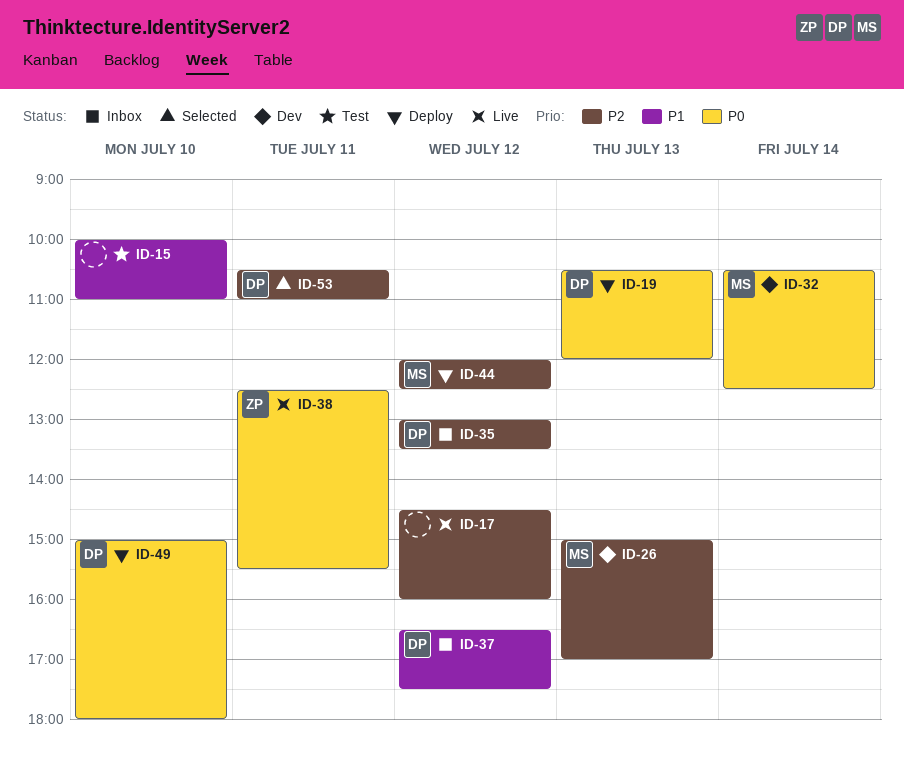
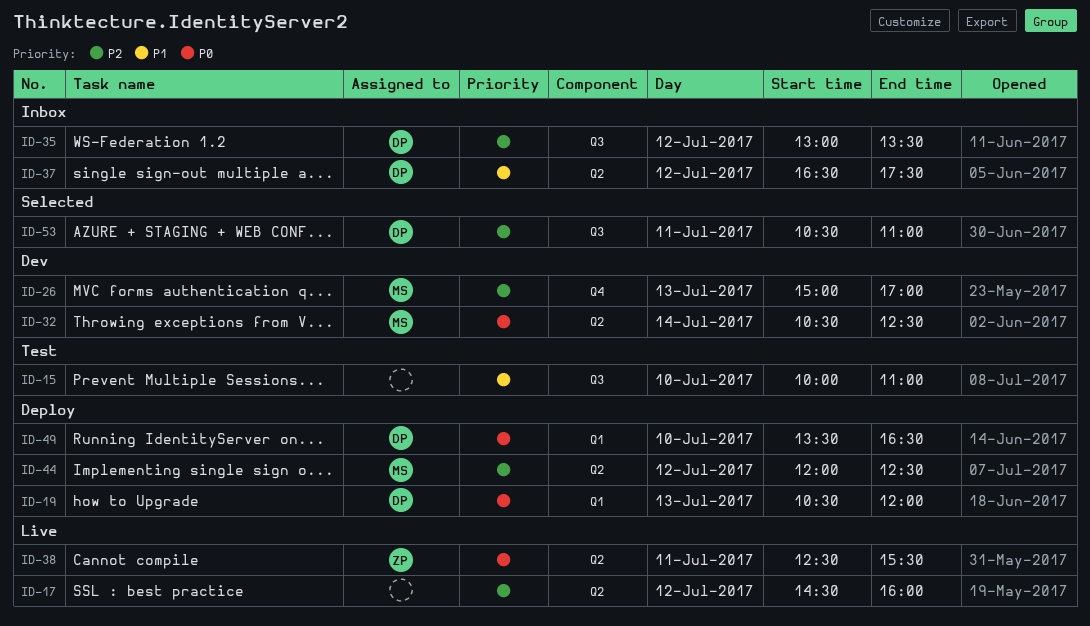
ID-49, begins: 15:00 -> 13:30
ID-49, ends: 18:00 -> 16:30

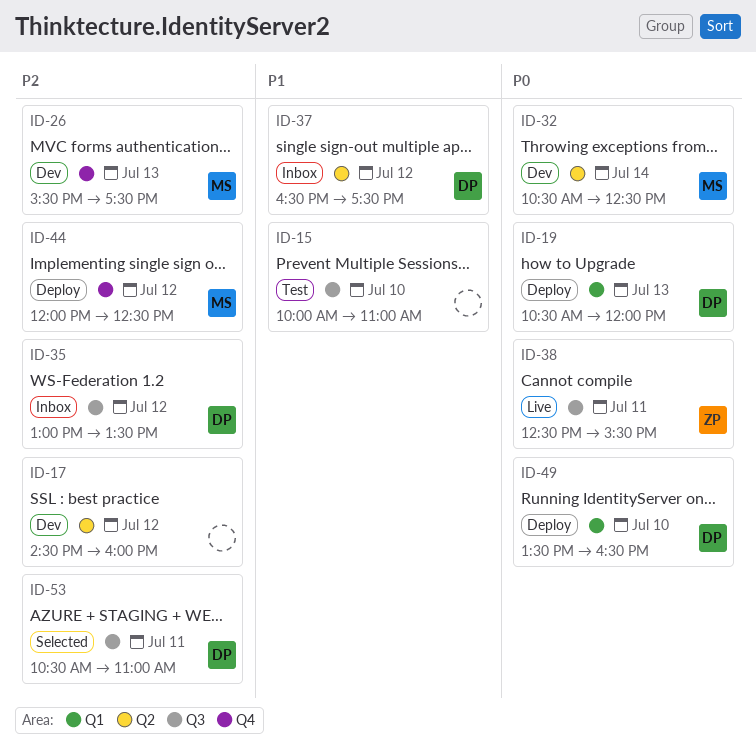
ID-17, status: Live -> Dev
ID-26, begins: 15:00 -> 15:30
ID-26, ends: 17:00 -> 17:30
ID-38, label: Q2 -> Q3
ID-44, label: Q2 -> Q4

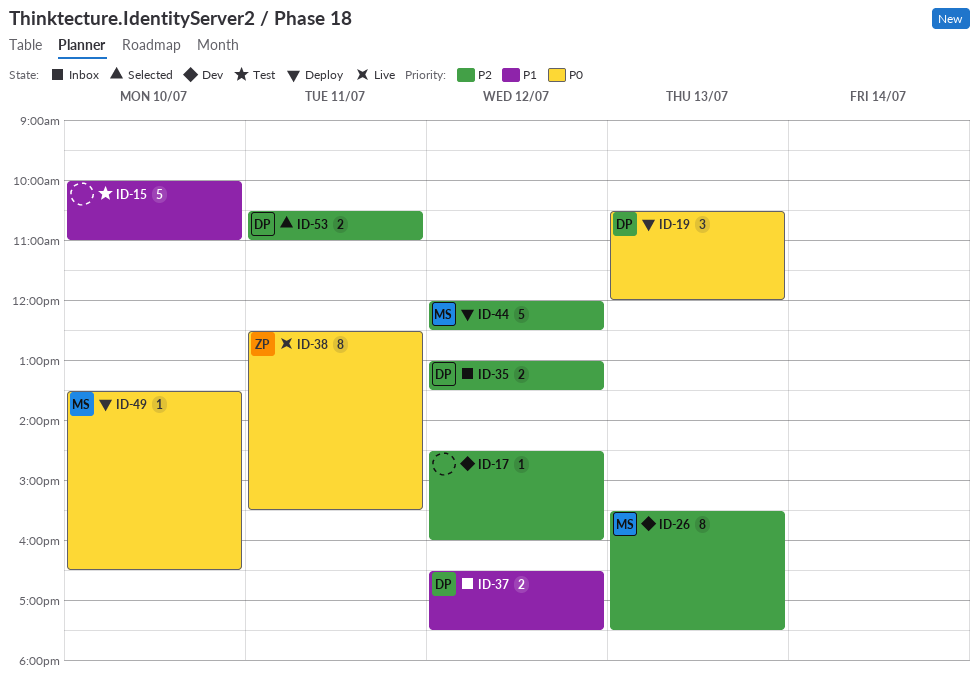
ID-32: present -> none
ID-49, owner: DP -> MS

